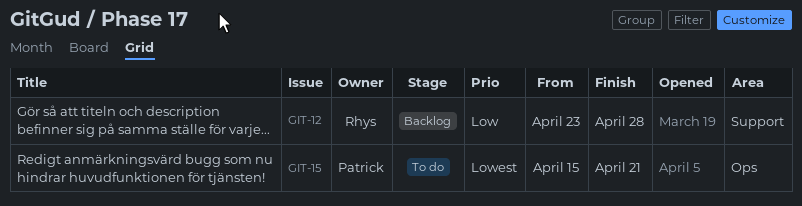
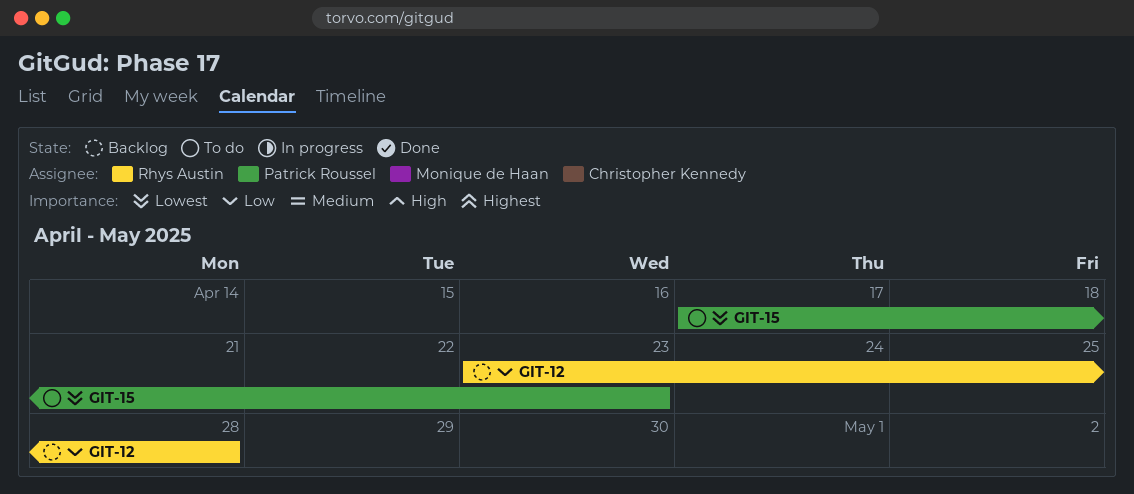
GIT-15, start: Apr 15 -> Apr 17
GIT-15, due: Apr 21 -> Apr 23

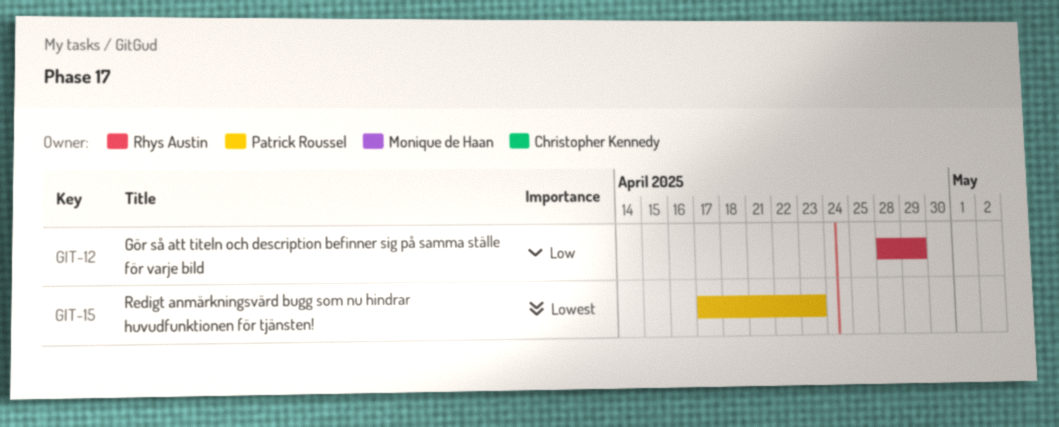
GIT-12, start: Apr 23 -> Apr 28
GIT-12, due: Apr 28 -> Apr 29

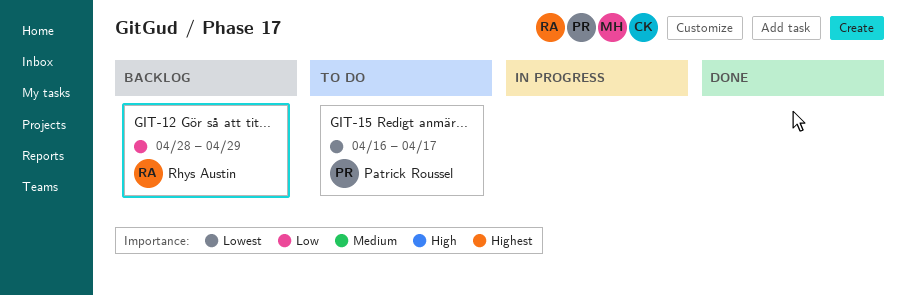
GIT-15, start: Apr 17 -> Apr 16
GIT-15, due: Apr 23 -> Apr 17

